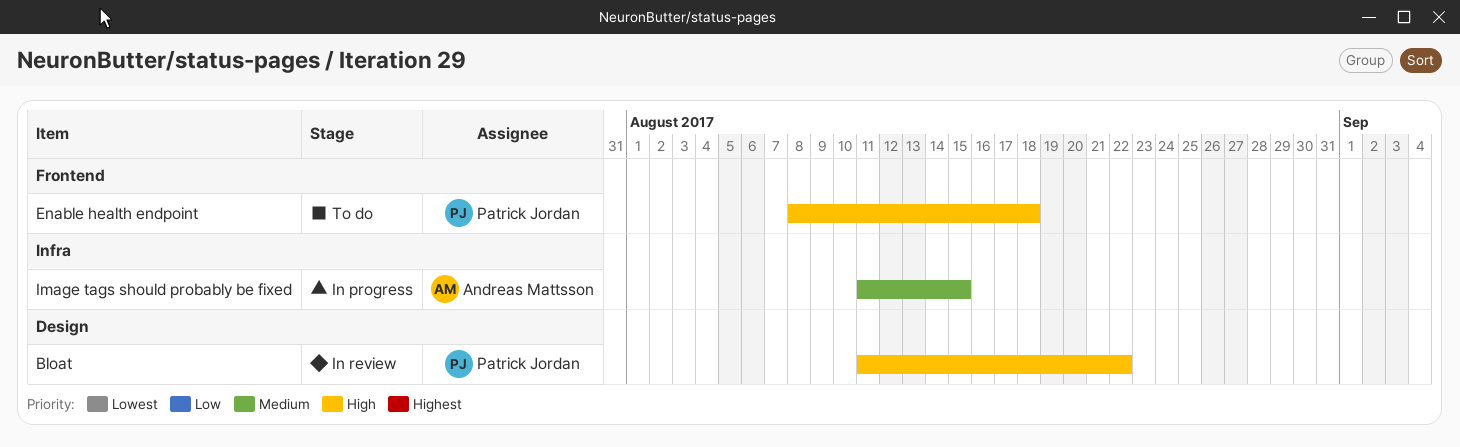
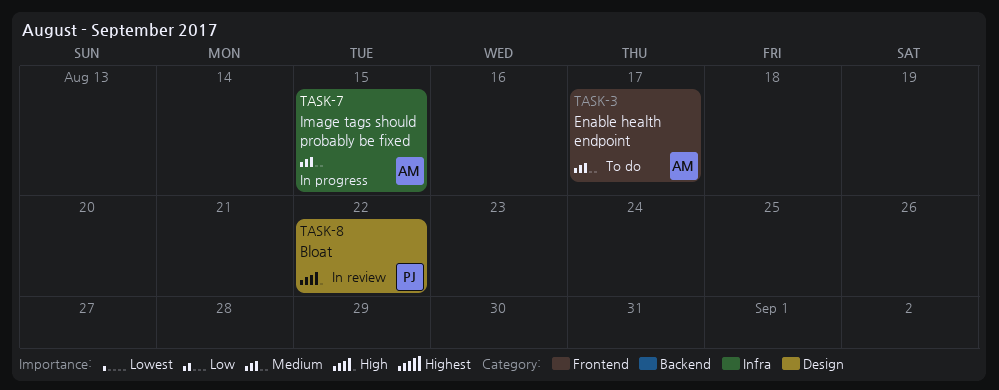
Enable health endpoint, owner: Patrick Jordan -> Andreas Mattsson
Enable health endpoint, priority: High -> Medium
Enable health endpoint, due: Aug 18 -> Aug 17

